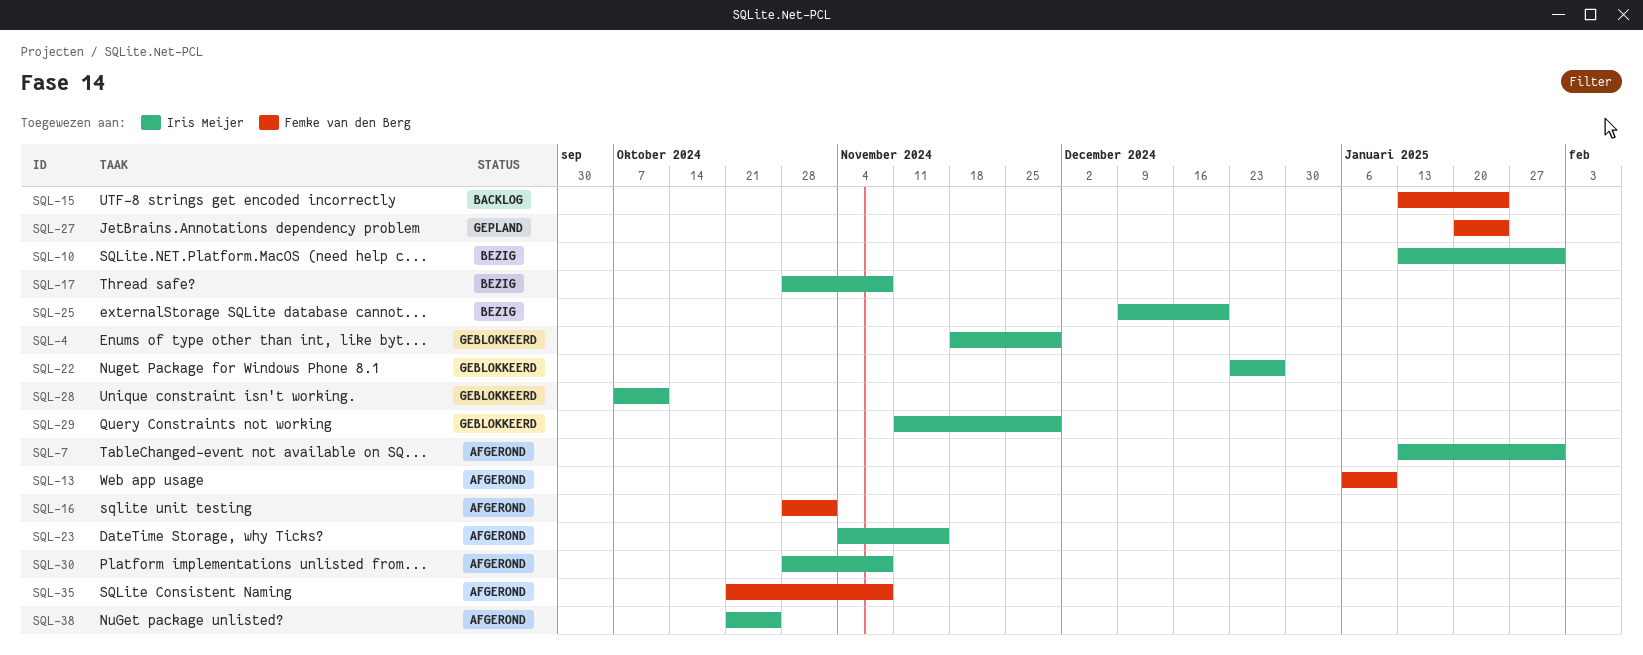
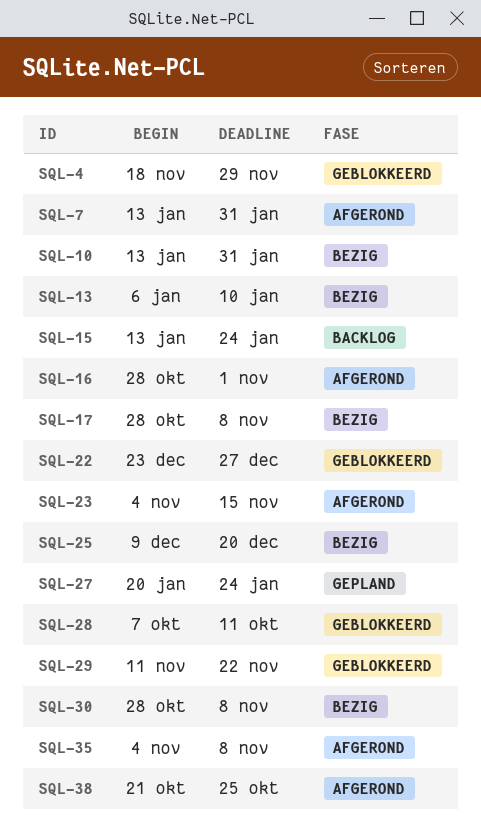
SQL-13, status: Afgerond -> Bezig
SQL-29, due: Nov 29 -> Nov 22
SQL-30, status: Afgerond -> Bezig
SQL-35, start: Oct 21 -> Nov 4

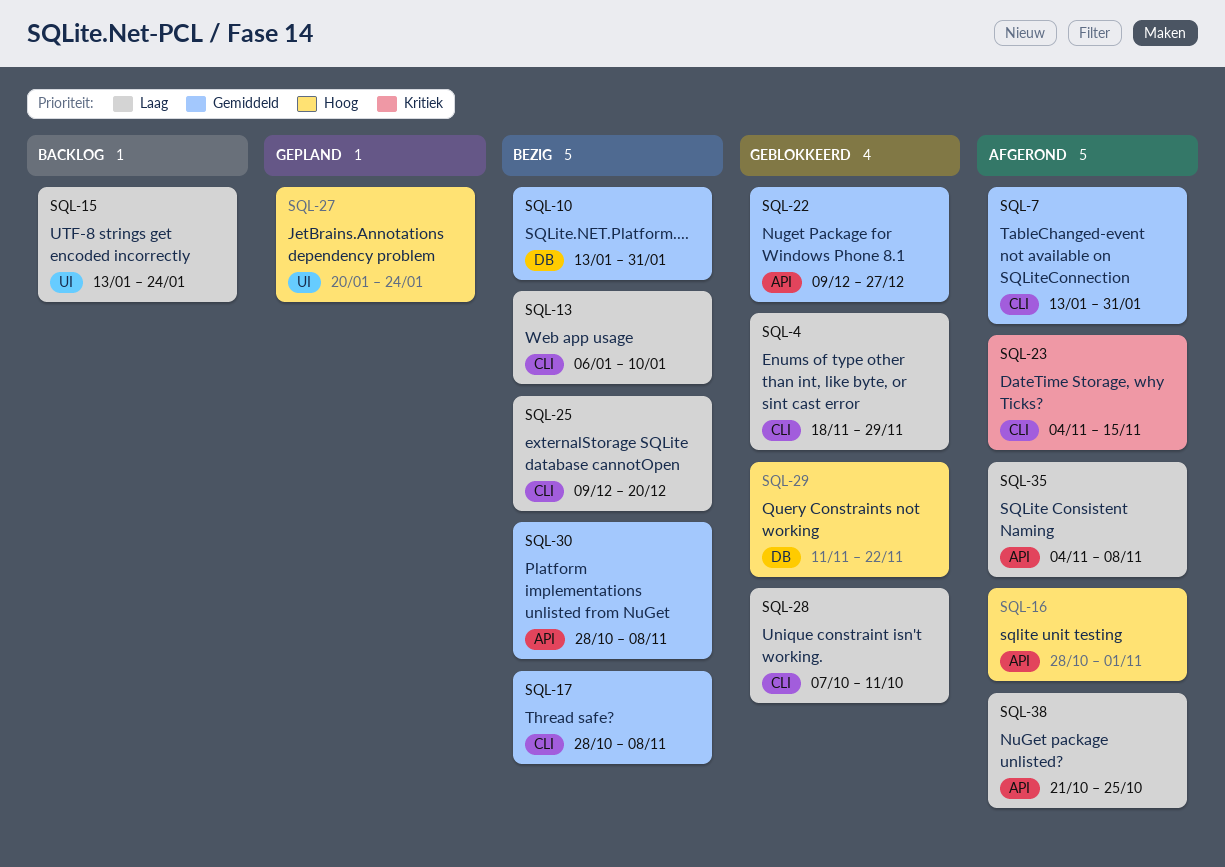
SQL-22, start: Dec 23 -> Dec 9

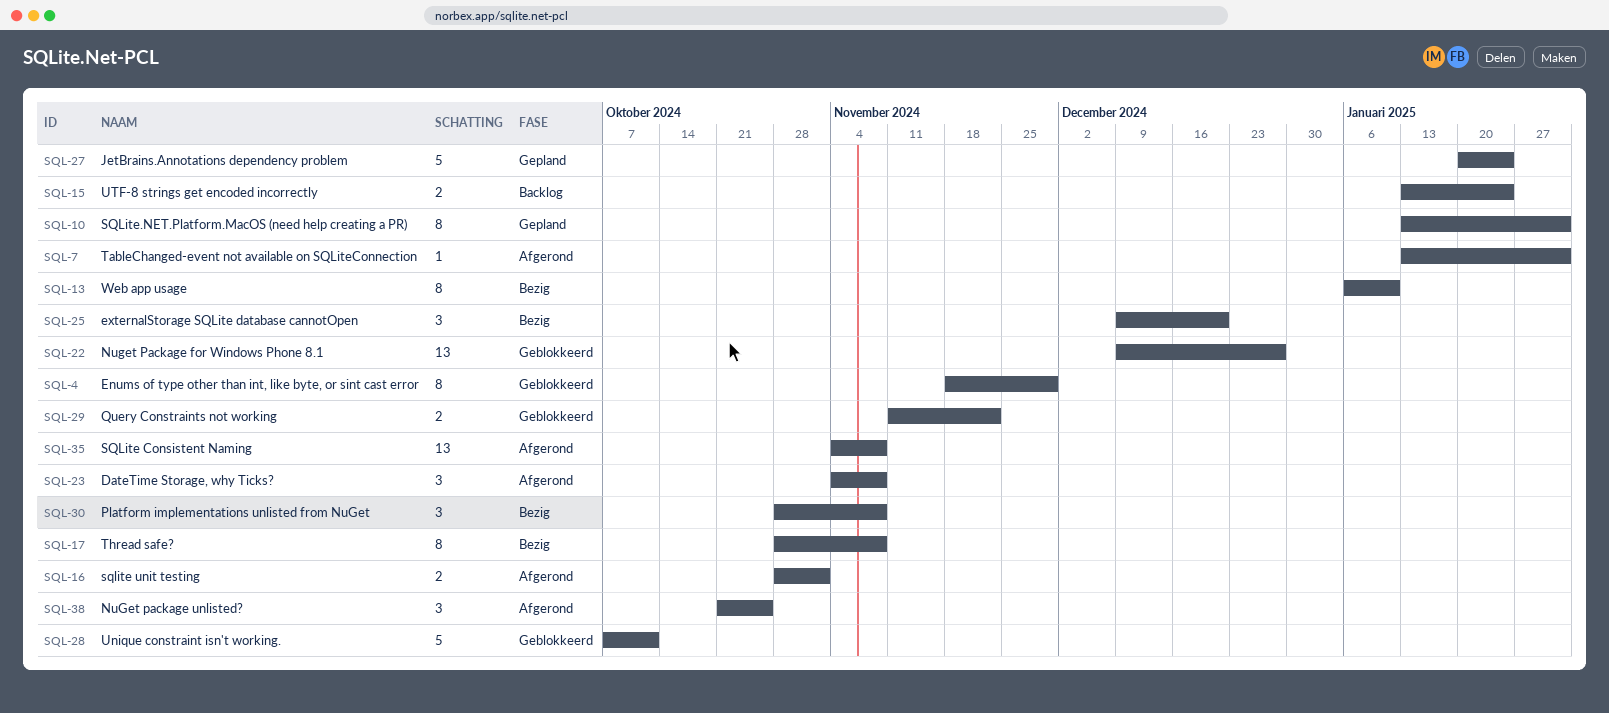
SQL-10, status: Bezig -> Gepland
SQL-23, due: Nov 15 -> Nov 8

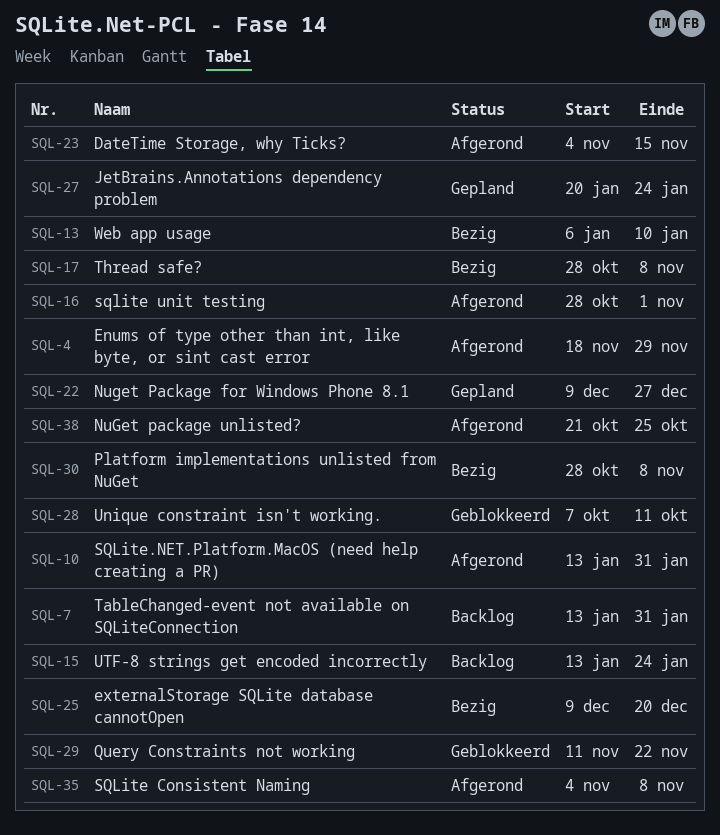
SQL-4, status: Geblokkeerd -> Afgerond
SQL-7, status: Afgerond -> Backlog
SQL-10, status: Gepland -> Afgerond
SQL-22, status: Geblokkeerd -> Gepland
SQL-23, due: Nov 8 -> Nov 15

